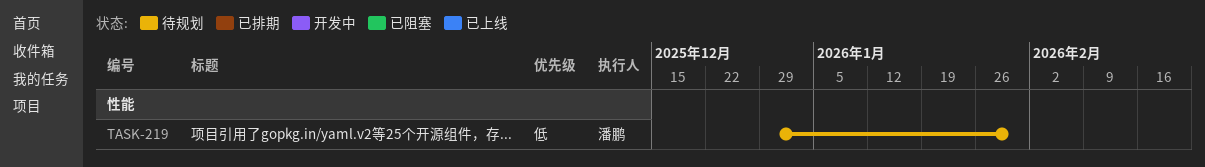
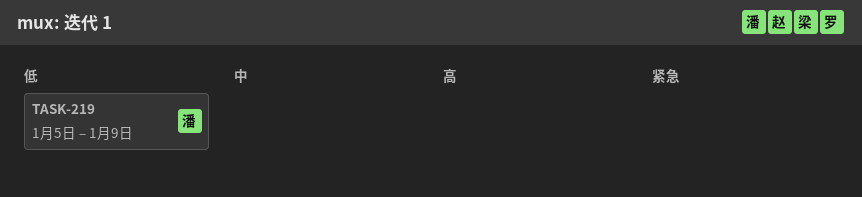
TASK-219, start: Dec 29 -> Jan 5
TASK-219, due: Jan 30 -> Jan 9

